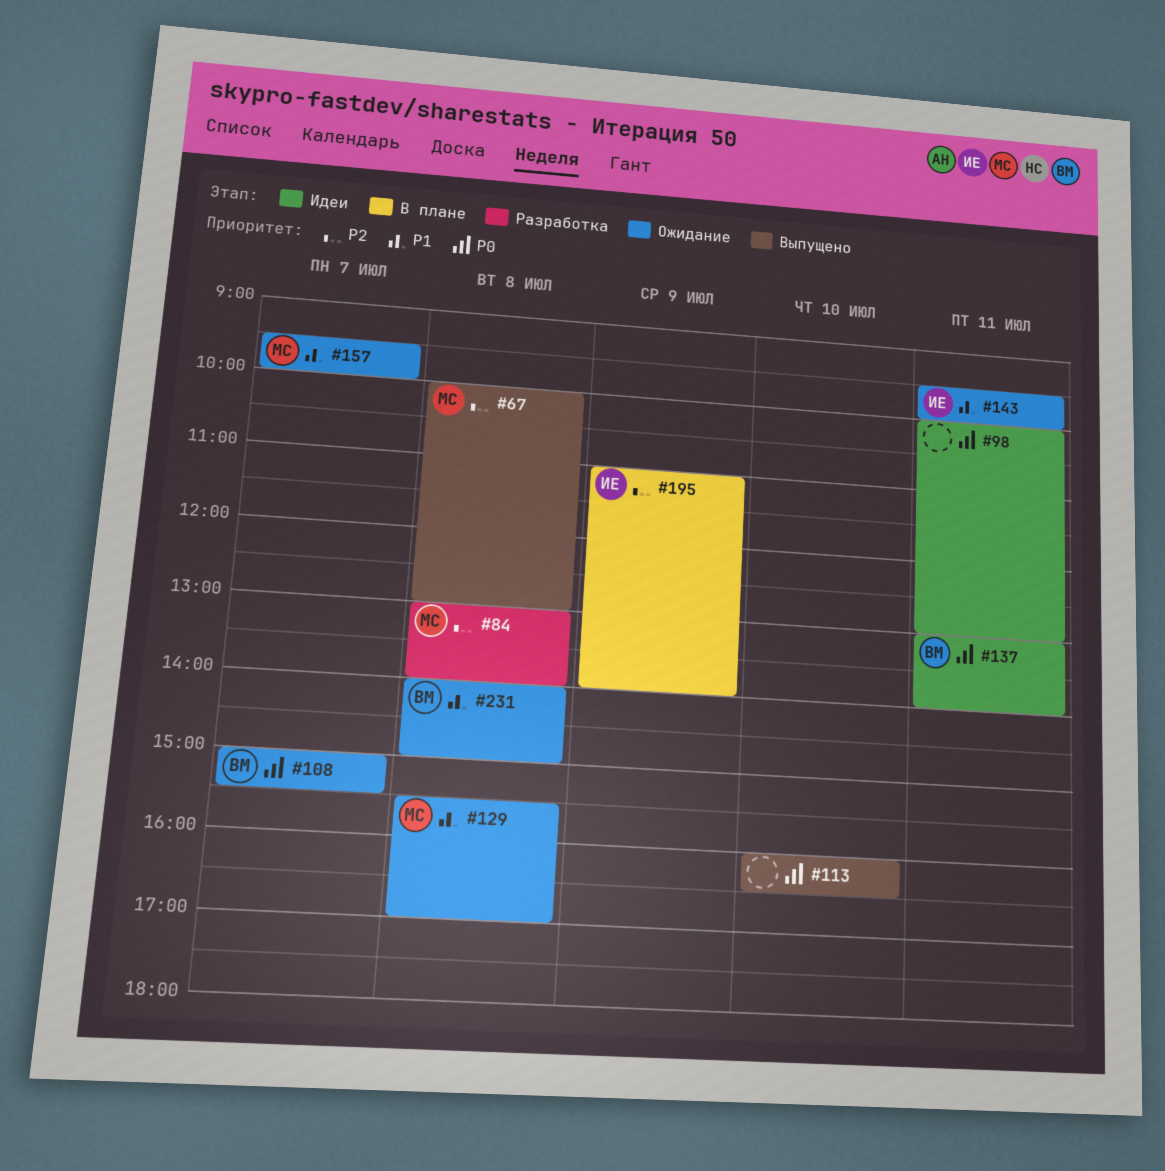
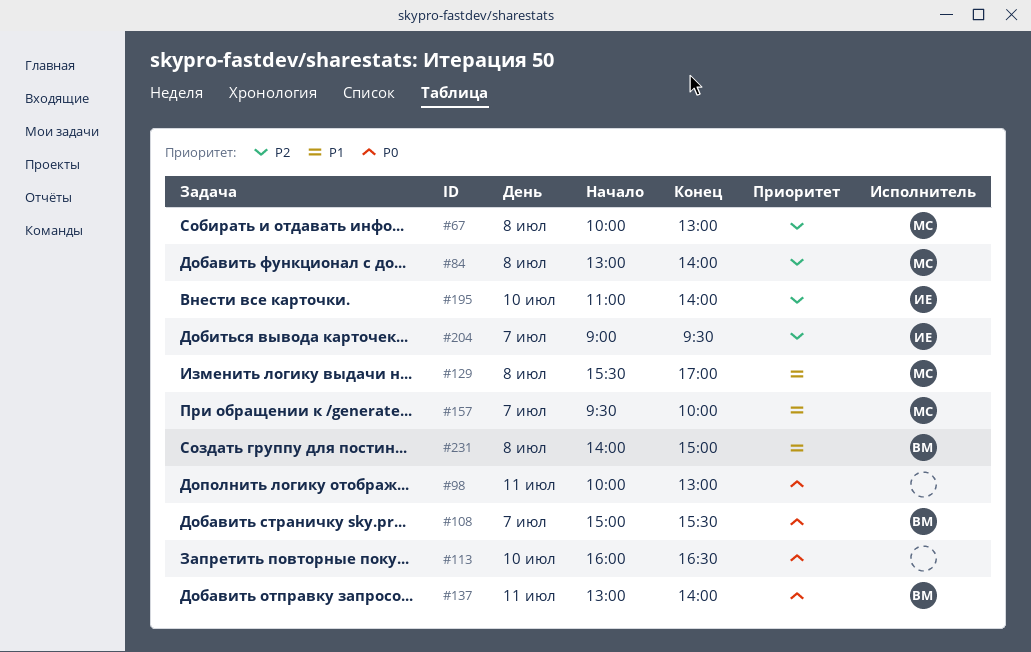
#143: present -> none
#195, day: Jul 9 -> Jul 10
#204: none -> present

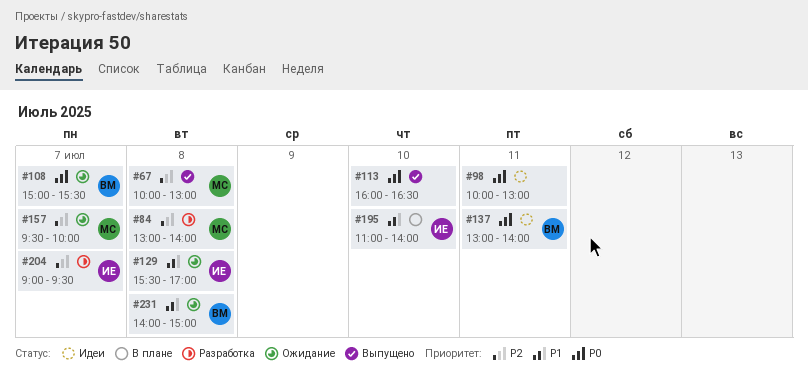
#129, owner: МС -> ИЕ
#157, priority: P1 -> P2
#195, priority: P2 -> P1

